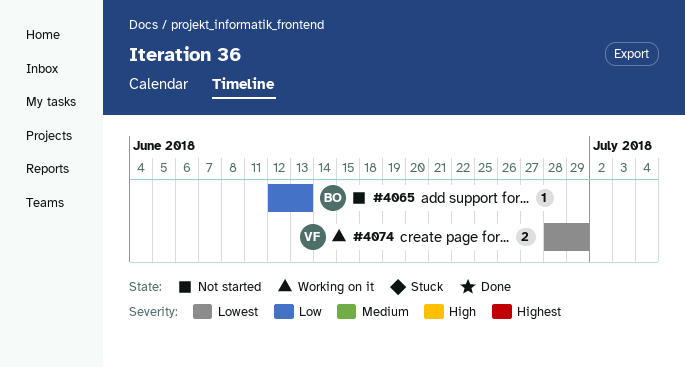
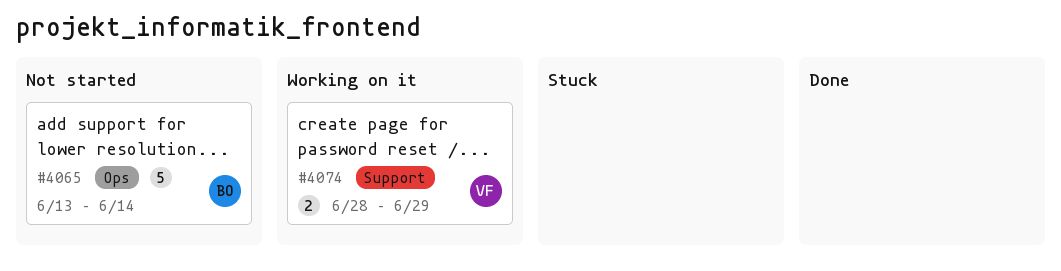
#4065, estimate: 1 -> 5
#4065, start: Jun 12 -> Jun 13
#4065, due: Jun 13 -> Jun 14

